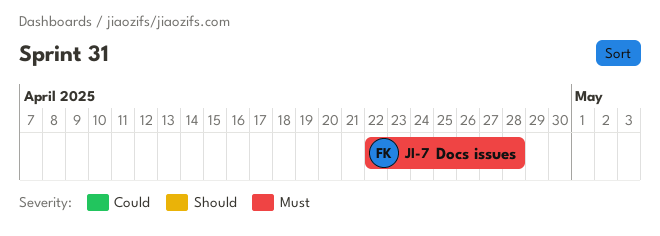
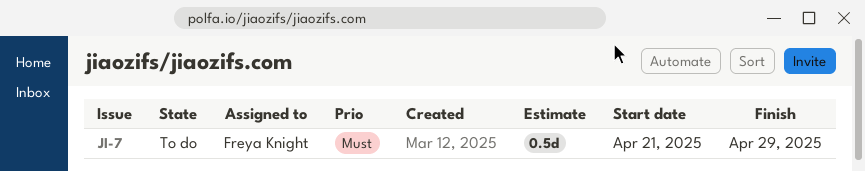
JI-7, start: Apr 22 -> Apr 21
JI-7, due: Apr 28 -> Apr 29

